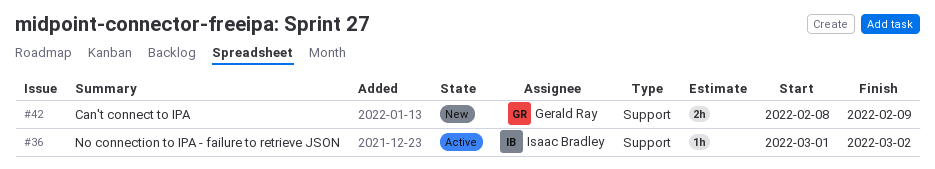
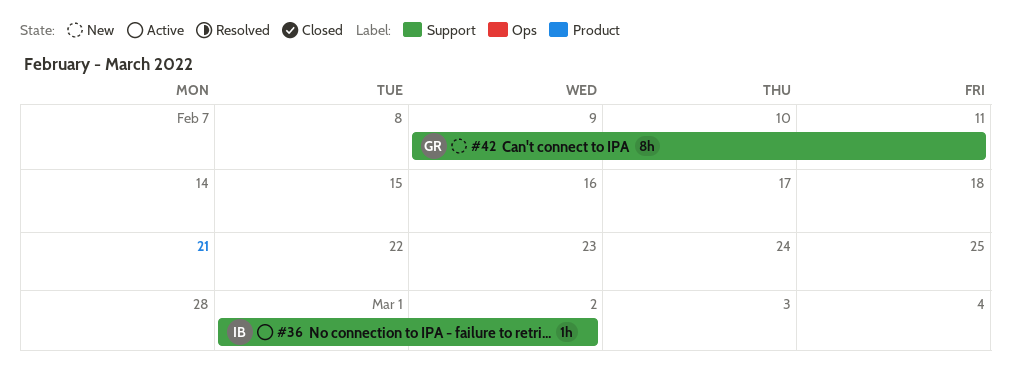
#42, estimate: 2h -> 8h
#42, start: Feb 8 -> Feb 9
#42, due: Feb 9 -> Feb 11

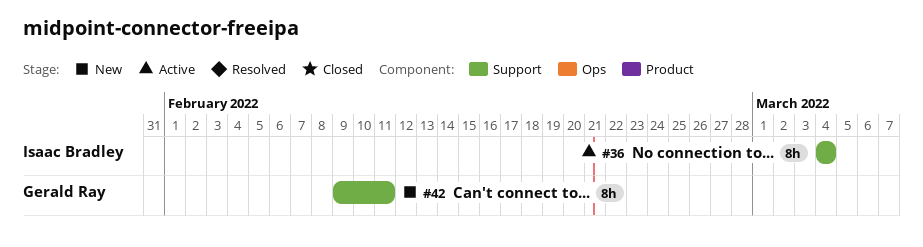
#36, estimate: 1h -> 8h
#36, start: Mar 1 -> Mar 4
#36, due: Mar 2 -> Mar 4

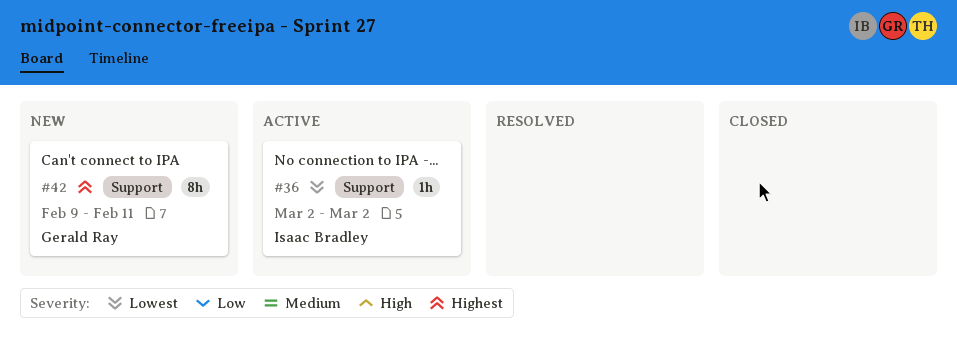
#36, estimate: 8h -> 1h
#36, start: Mar 4 -> Mar 2
#36, due: Mar 4 -> Mar 2

